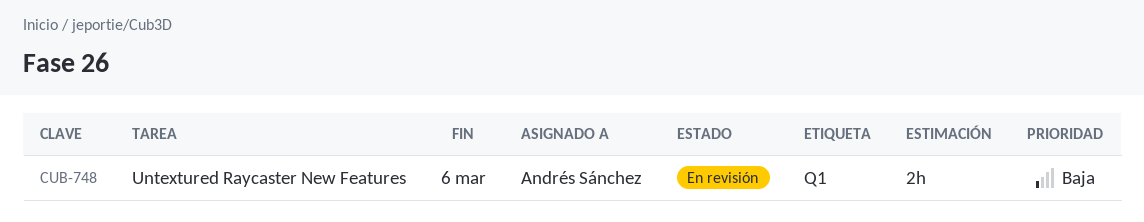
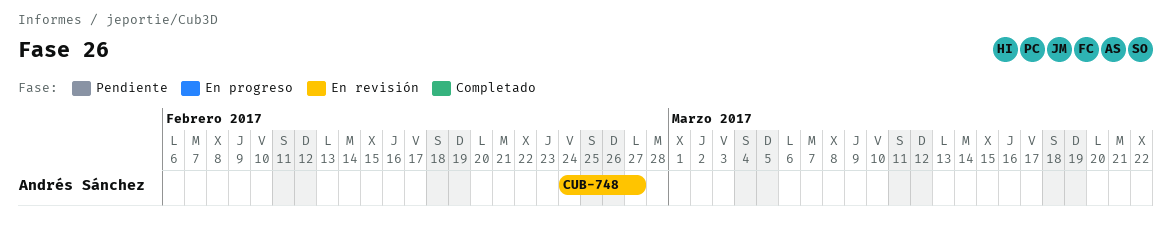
CUB-748, due: Mar 6 -> Feb 27

